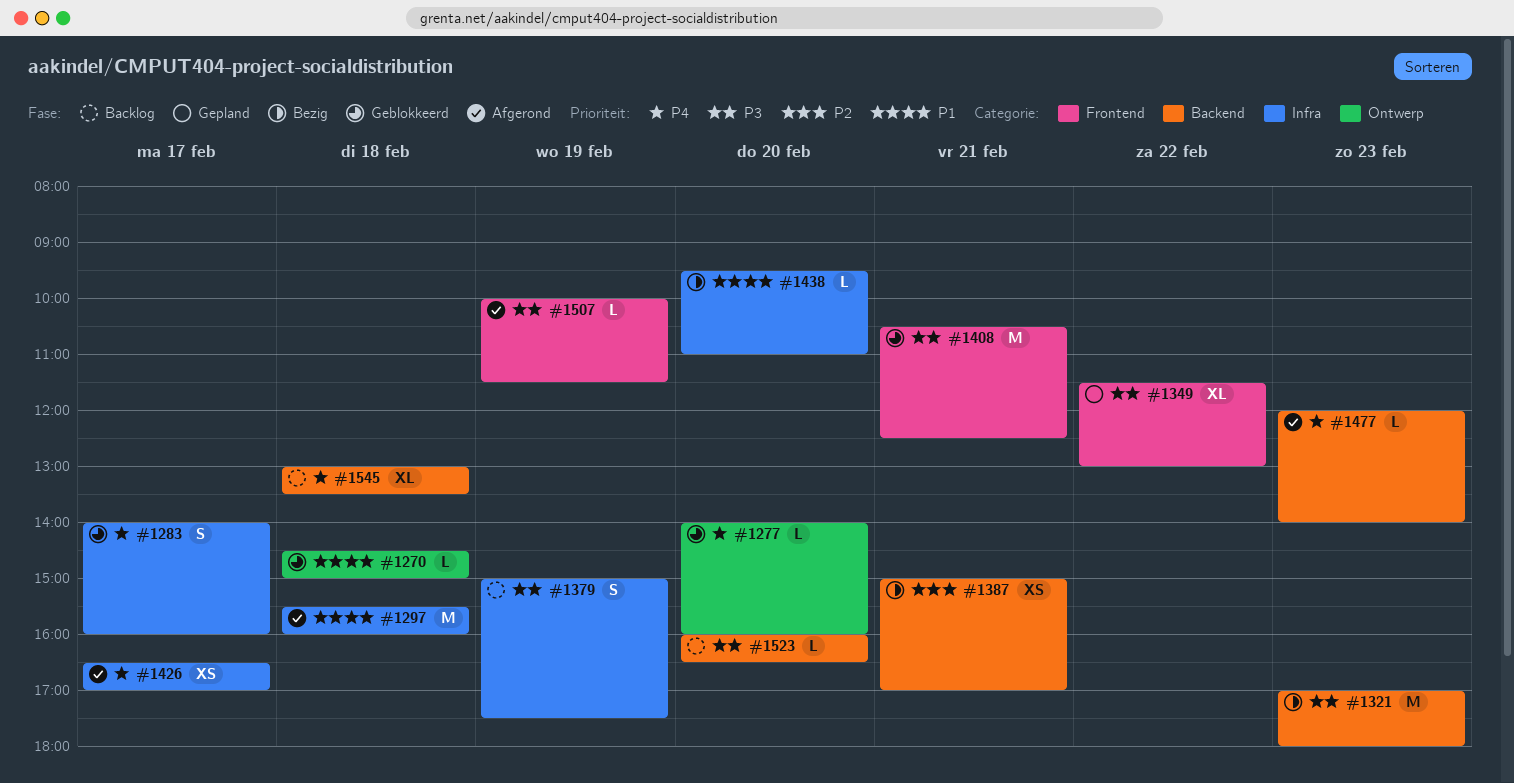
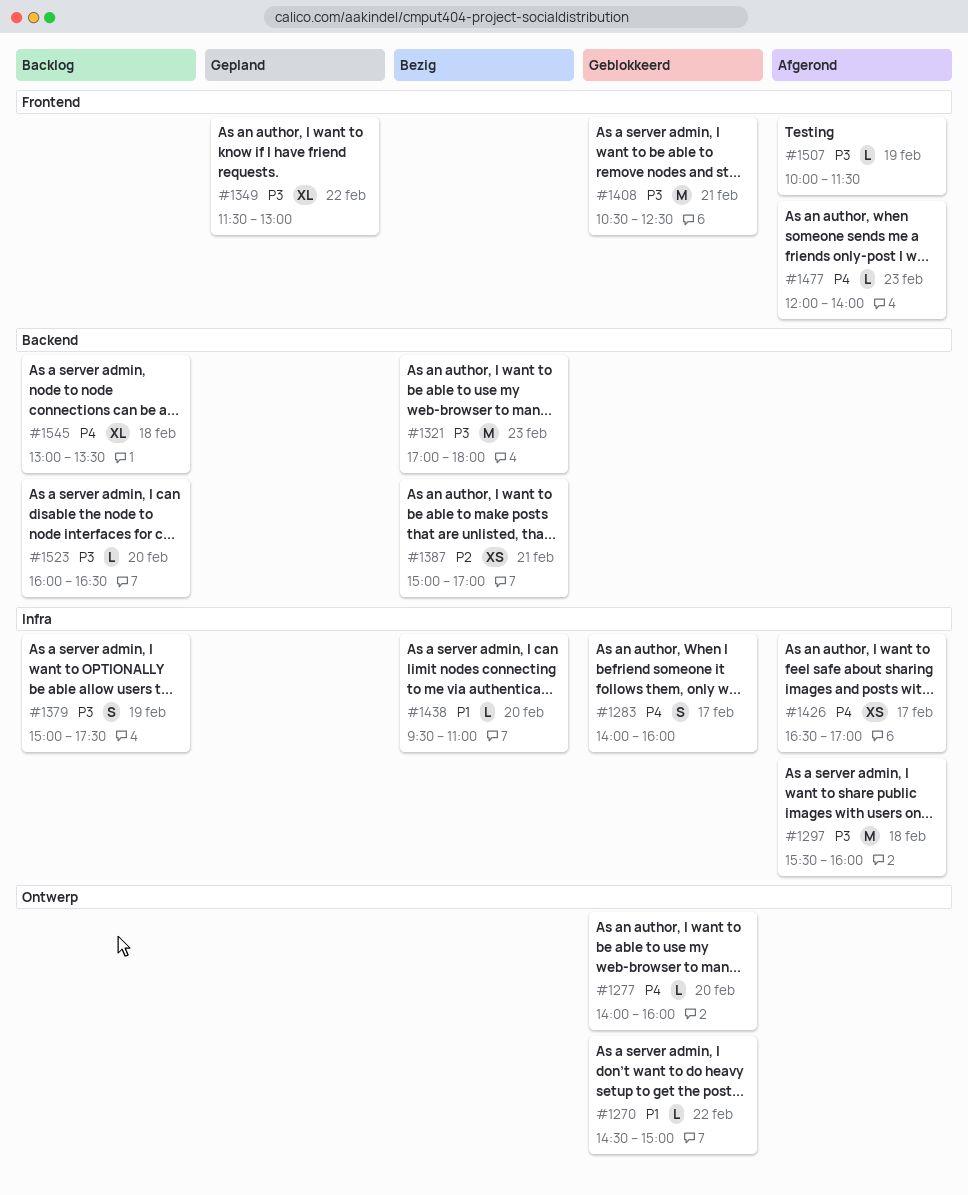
#1270, day: Feb 18 -> Feb 22
#1297, priority: P1 -> P3
#1477, label: Backend -> Frontend

